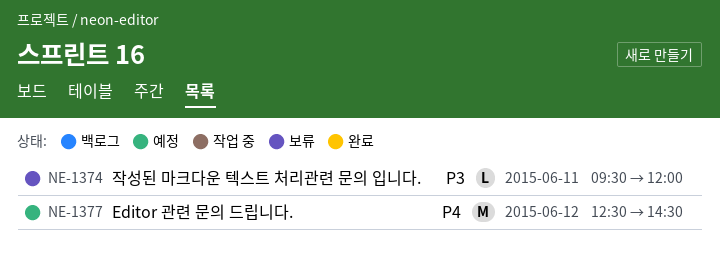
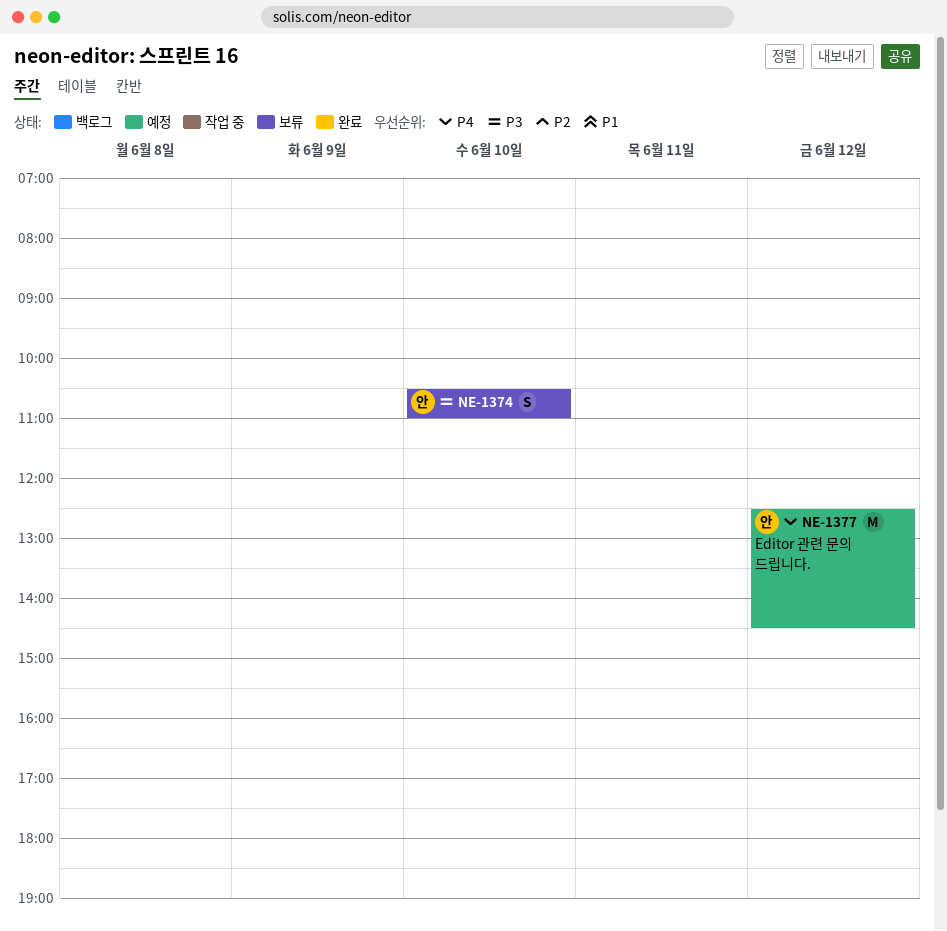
NE-1374, estimate: L -> S
NE-1374, day: Jun 11 -> Jun 10
NE-1374, begins: 09:30 -> 10:30
NE-1374, ends: 12:00 -> 11:00

